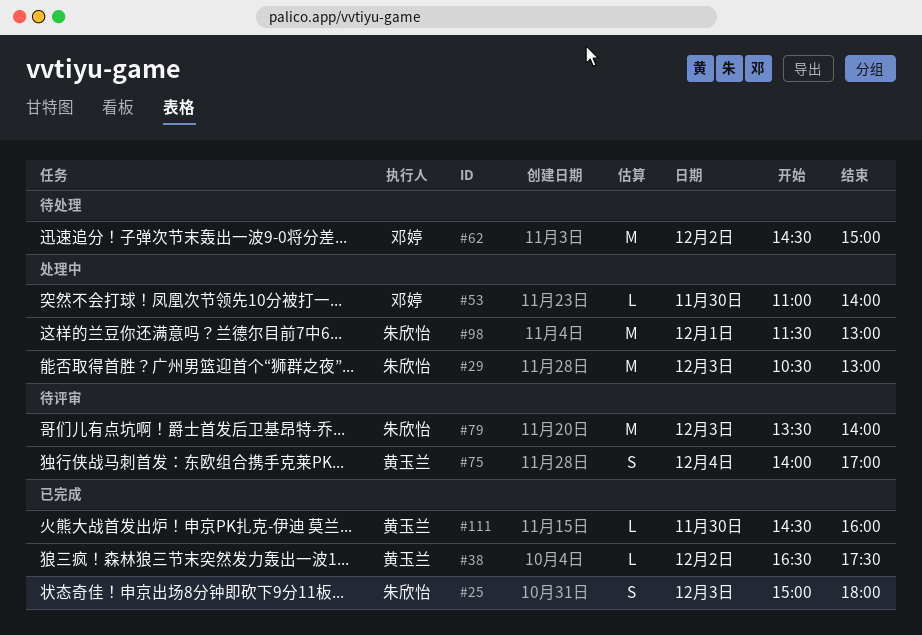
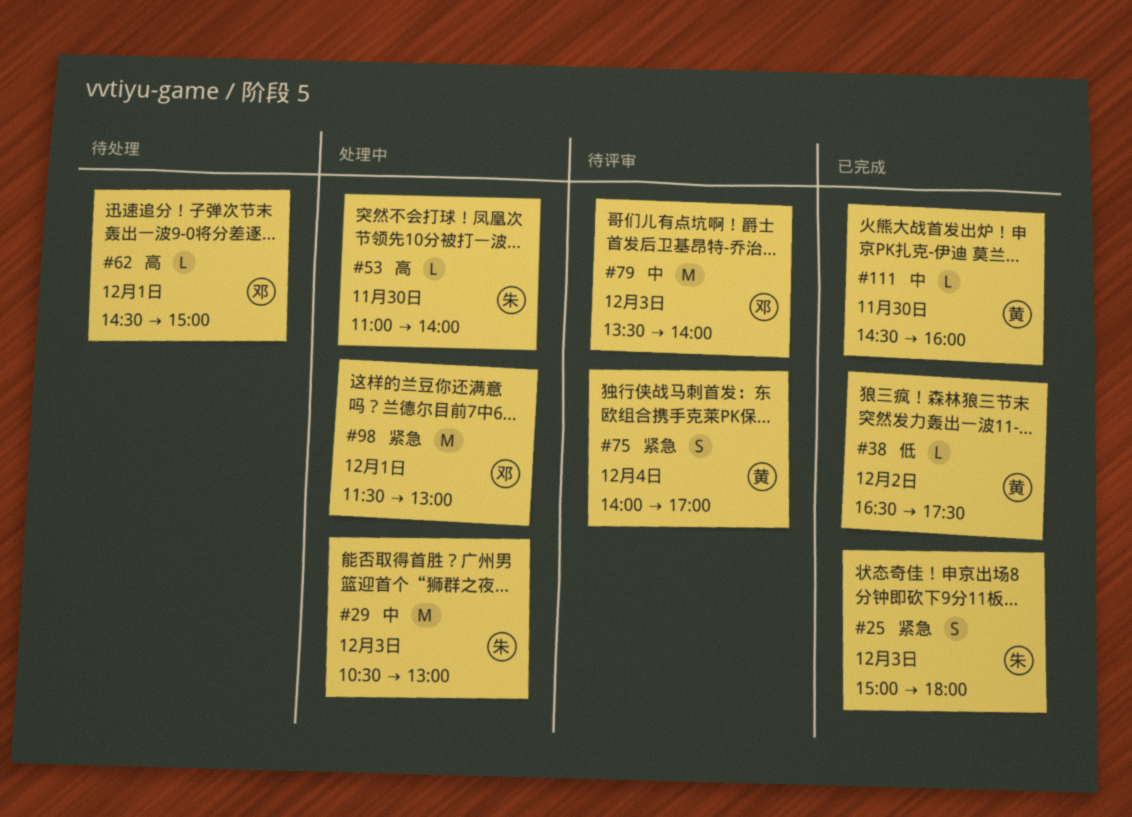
#53, owner: 邓婷 -> 朱欣怡
#62, estimate: M -> L
#62, day: Dec 2 -> Dec 1
#79, owner: 朱欣怡 -> 邓婷
#98, owner: 朱欣怡 -> 邓婷

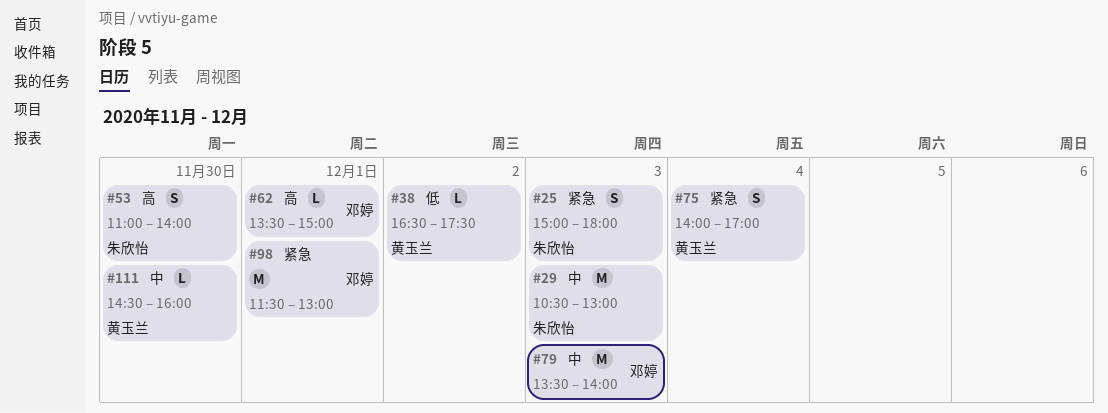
#53, estimate: L -> S
#62, begins: 14:30 -> 13:30

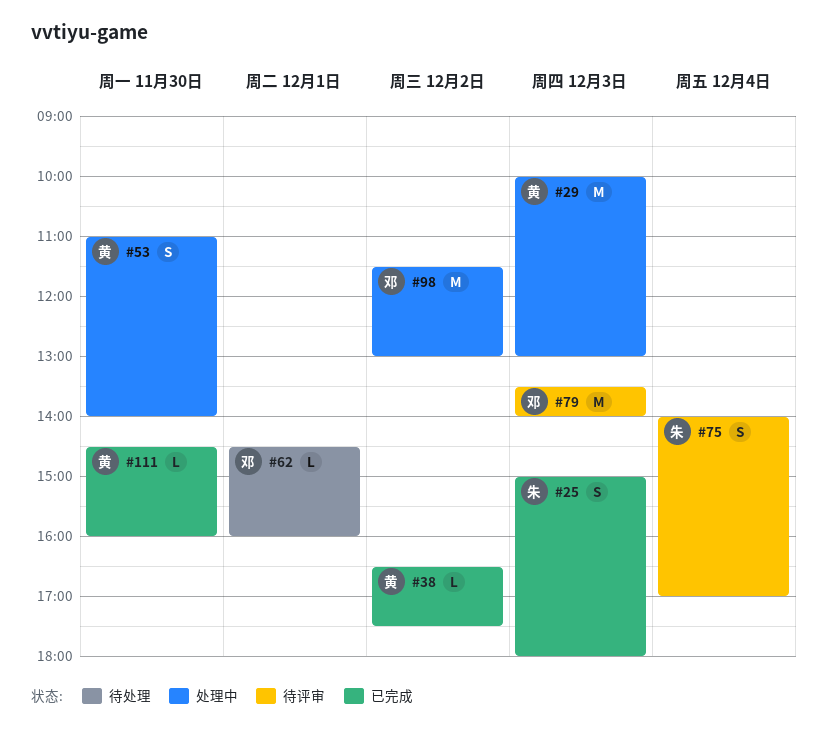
#29, owner: 朱欣怡 -> 黄玉兰
#29, begins: 10:30 -> 10:00
#53, owner: 朱欣怡 -> 黄玉兰
#62, begins: 13:30 -> 14:30
#62, ends: 15:00 -> 16:00
#75, owner: 黄玉兰 -> 朱欣怡
#98, day: Dec 1 -> Dec 2

